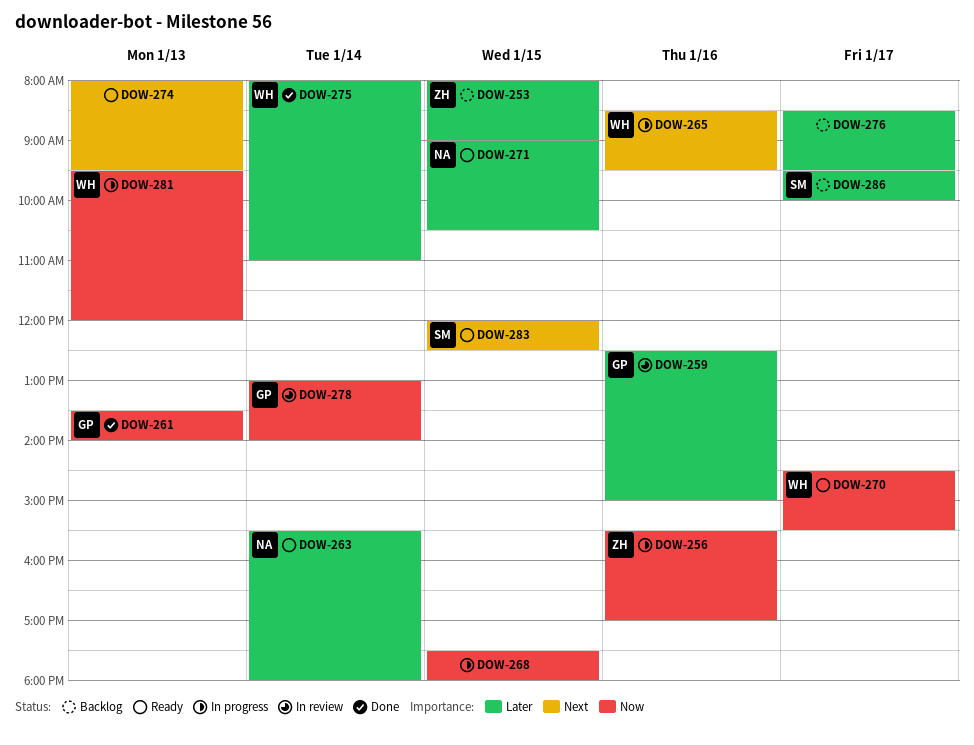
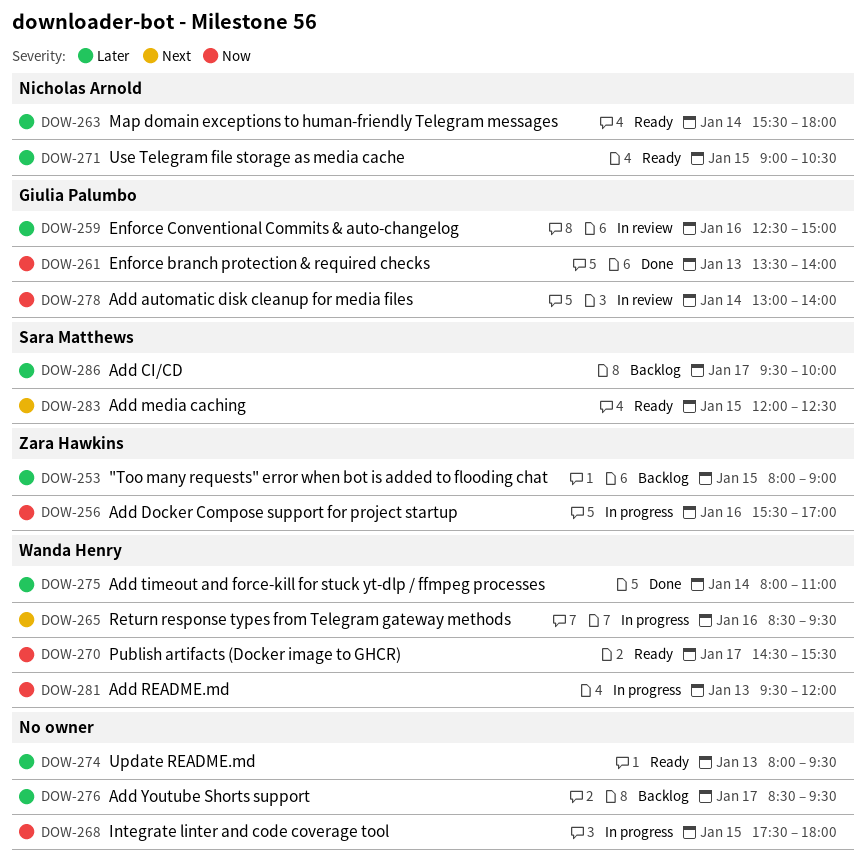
DOW-274, priority: Next -> Later

